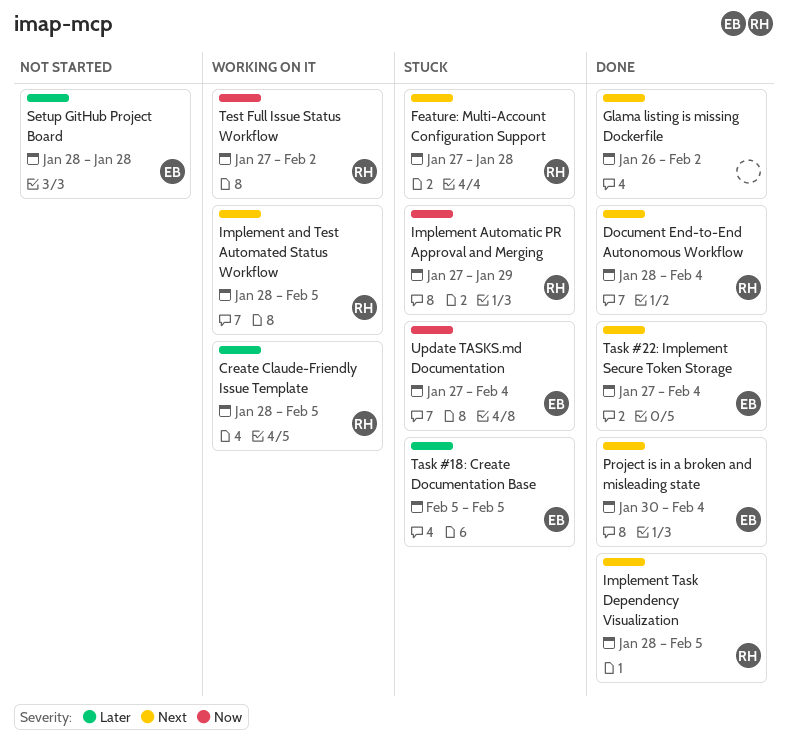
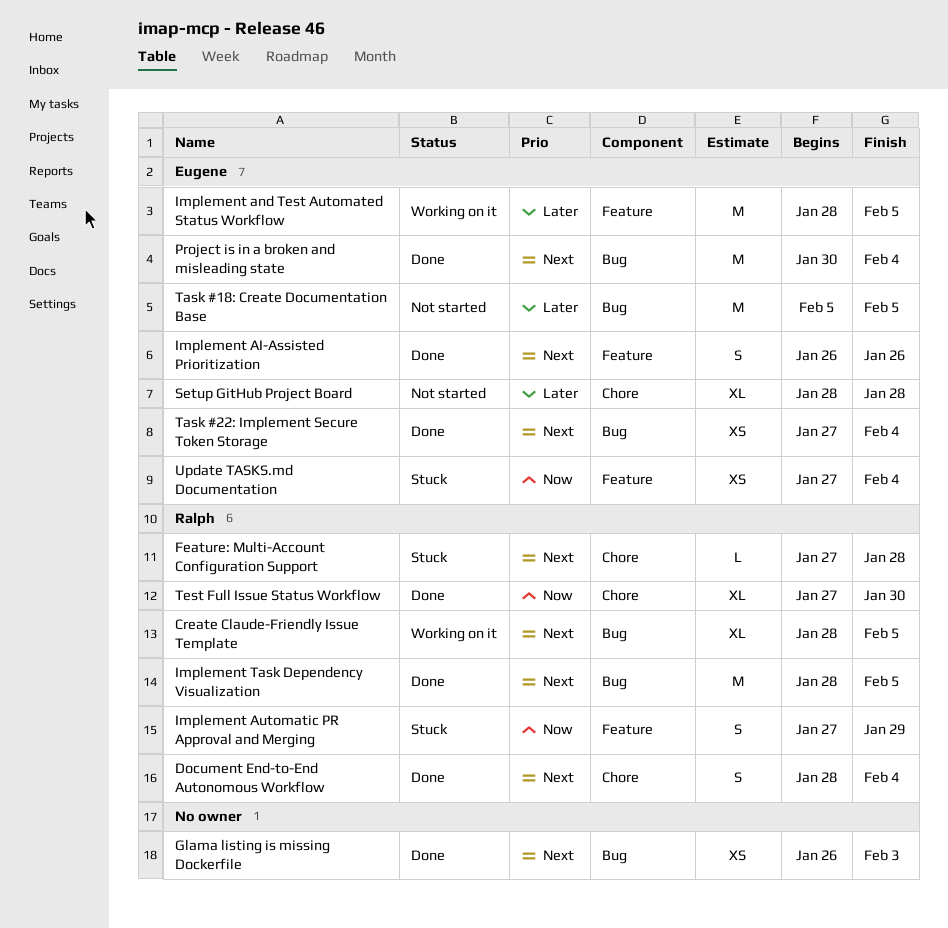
Create Claude-Friendly Issue Template, priority: Later -> Next
Glama listing is missing Dockerfile, due: Feb 2 -> Feb 3
Implement AI-Assisted Prioritization: none -> present
Implement and Test Automated Status Workflow, owner: Ralph -> Eugene
Implement and Test Automated Status Workflow, priority: Next -> Later
Task #18: Create Documentation Base, status: Stuck -> Not started
Test Full Issue Status Workflow, status: Working on it -> Done
Test Full Issue Status Workflow, due: Feb 2 -> Jan 30

